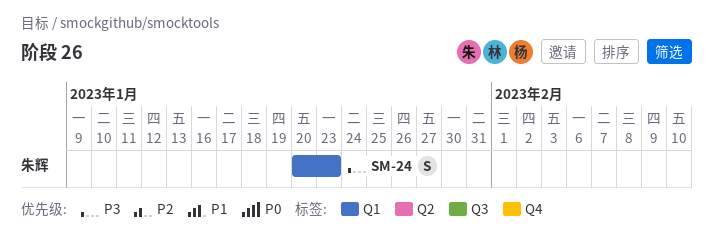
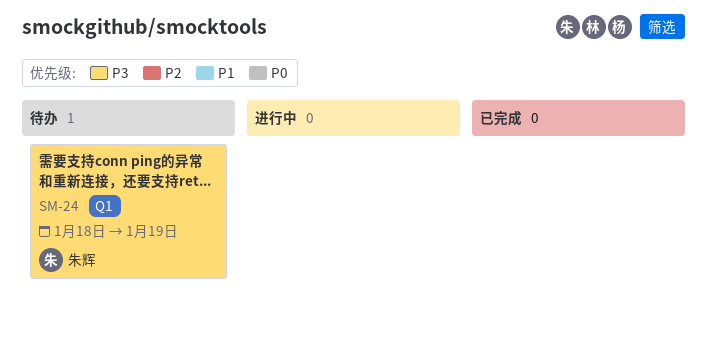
SM-24, start: Jan 20 -> Jan 18
SM-24, due: Jan 23 -> Jan 19

